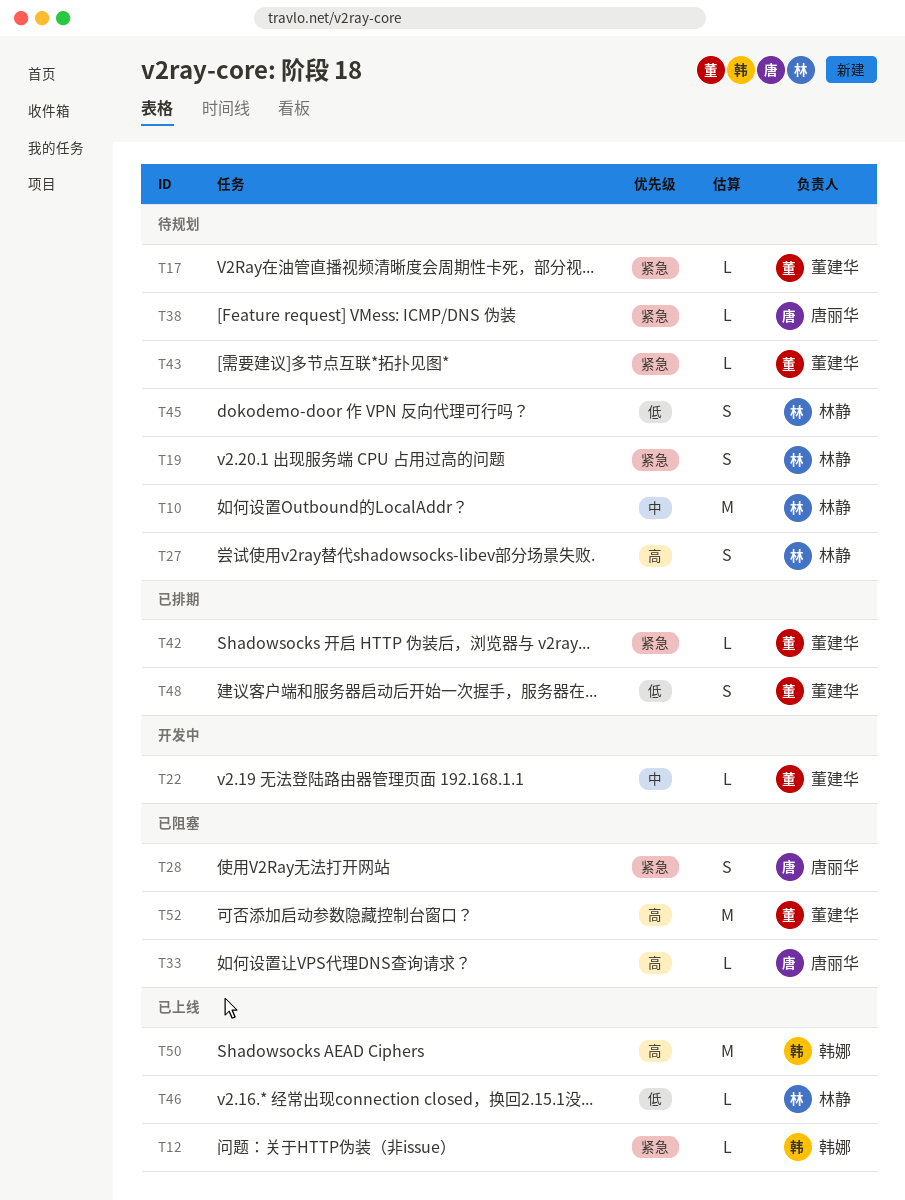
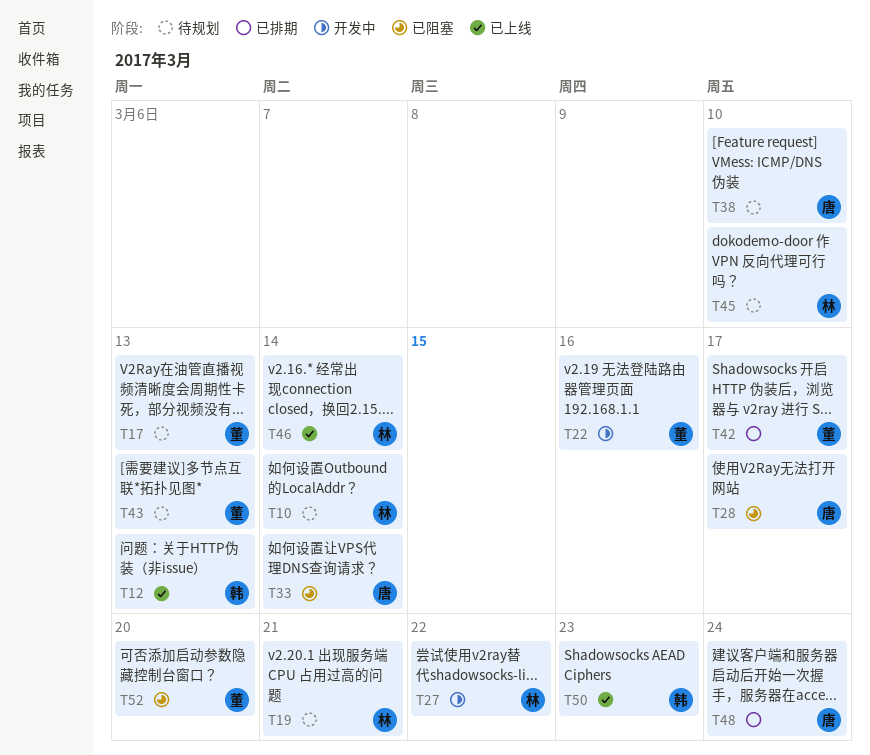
T27, status: 待规划 -> 开发中
T48, owner: 董建华 -> 唐丽华

